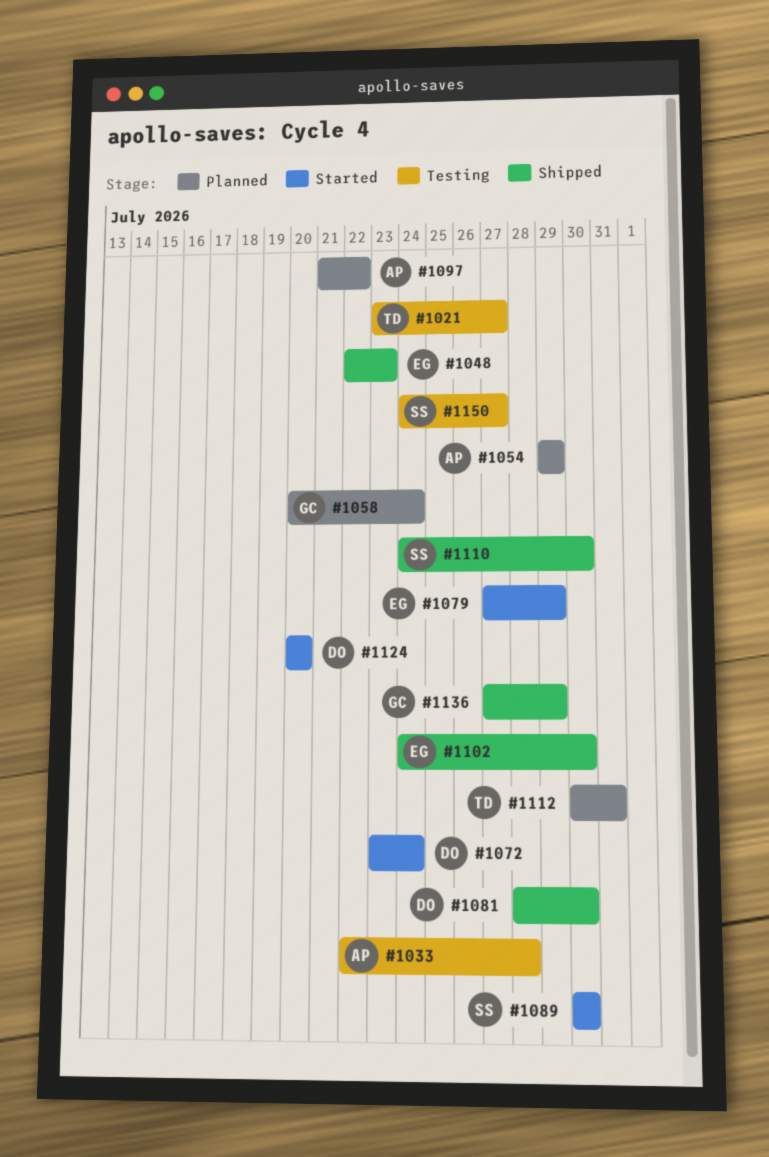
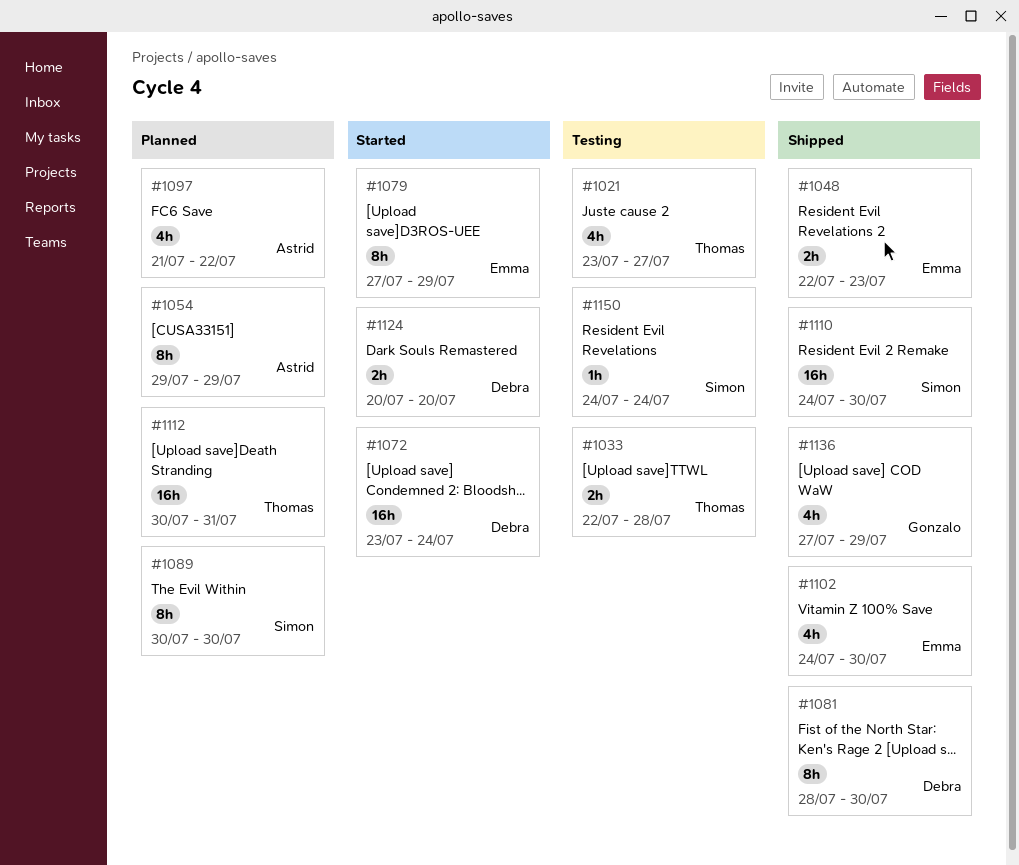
#1033, owner: Astrid -> Thomas
#1058: present -> none
#1089, status: Started -> Planned
#1150, due: Jul 27 -> Jul 24

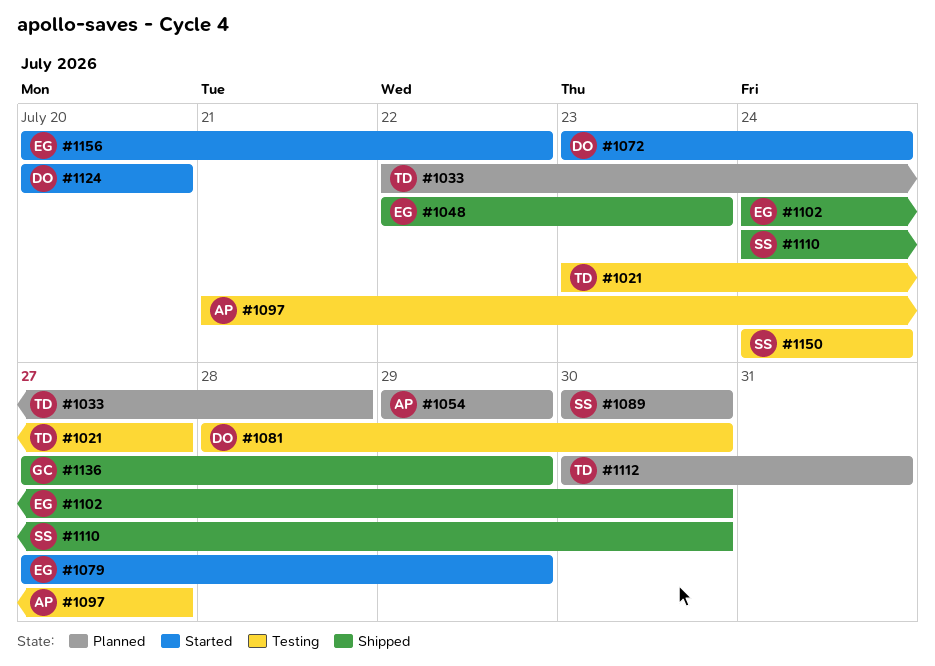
#1033, status: Testing -> Planned
#1081, status: Shipped -> Testing
#1097, status: Planned -> Testing
#1097, due: Jul 22 -> Jul 27
#1156: none -> present

